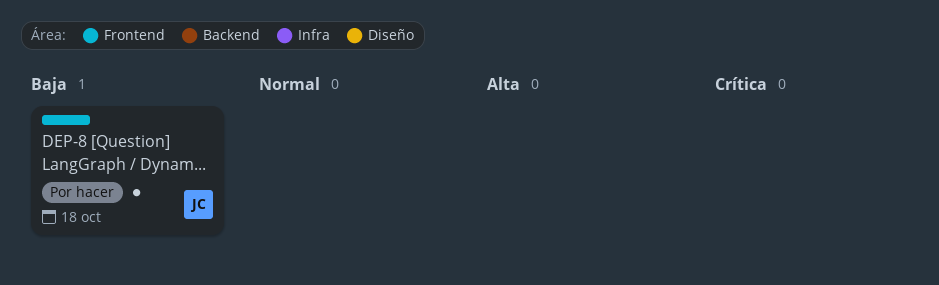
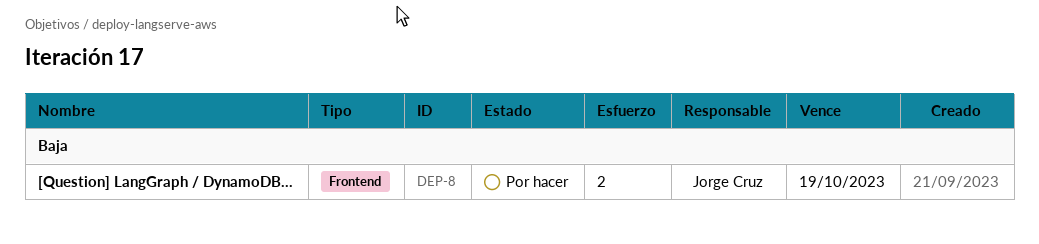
DEP-8, estimate: 1 -> 2
DEP-8, due: Oct 18 -> Oct 19

